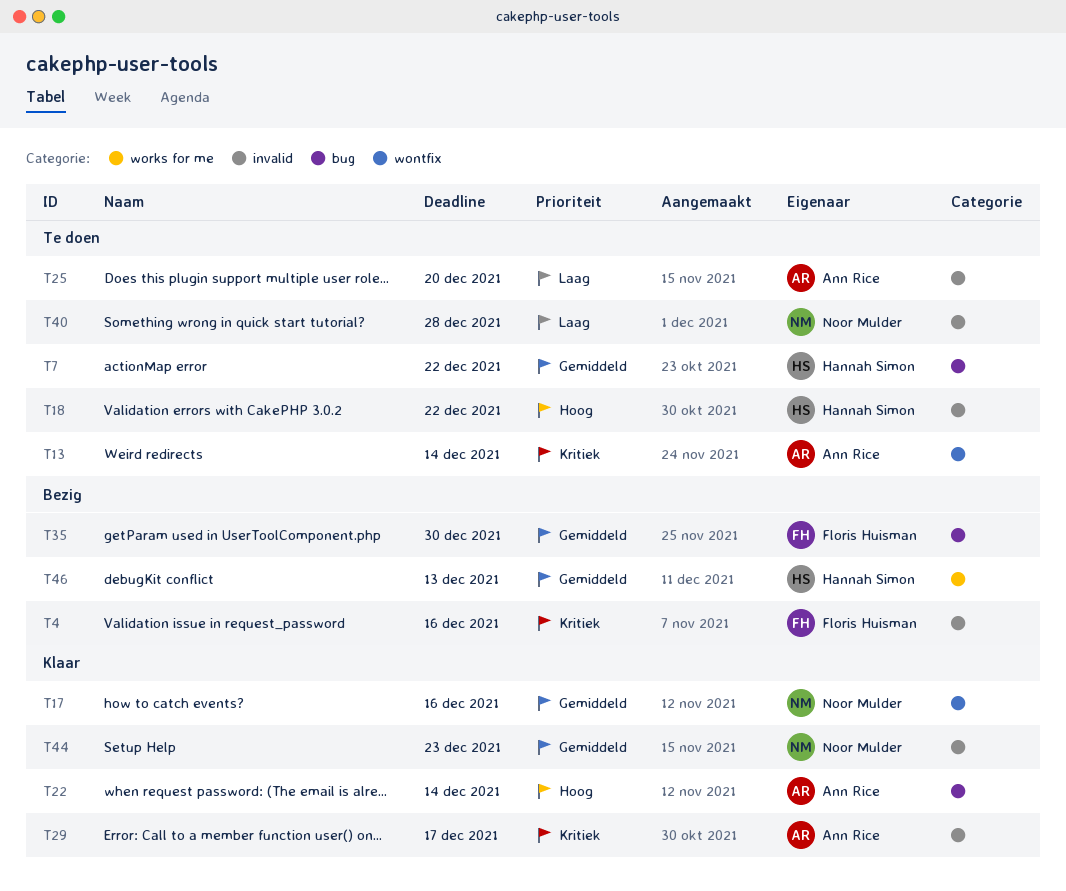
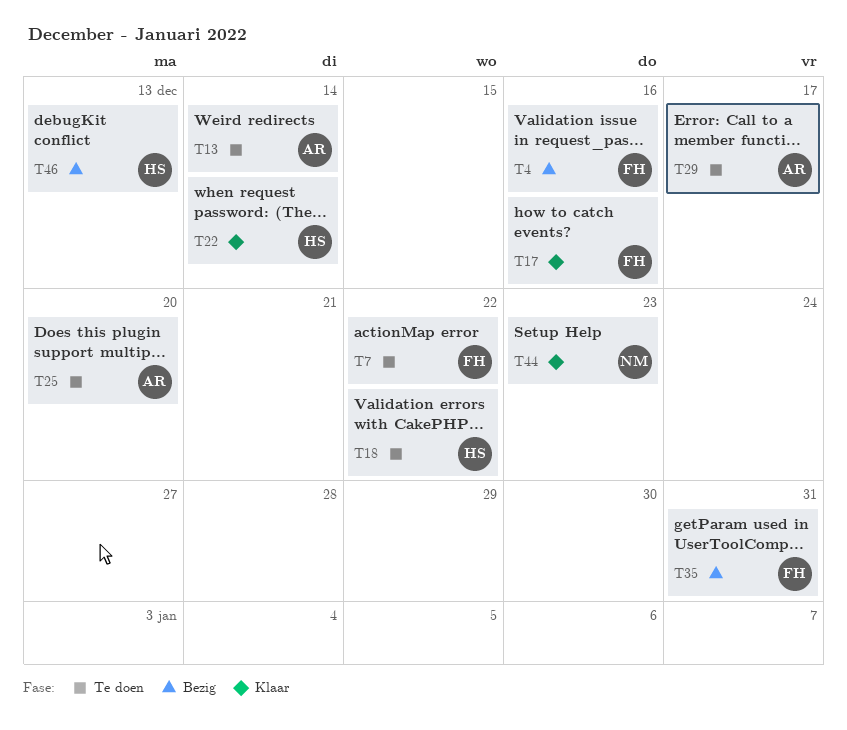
T7, owner: Hannah Simon -> Floris Huisman
T17, owner: Noor Mulder -> Floris Huisman
T22, owner: Ann Rice -> Hannah Simon
T29, status: Klaar -> Te doen
T35, due: Dec 30 -> Dec 31
T40: present -> none

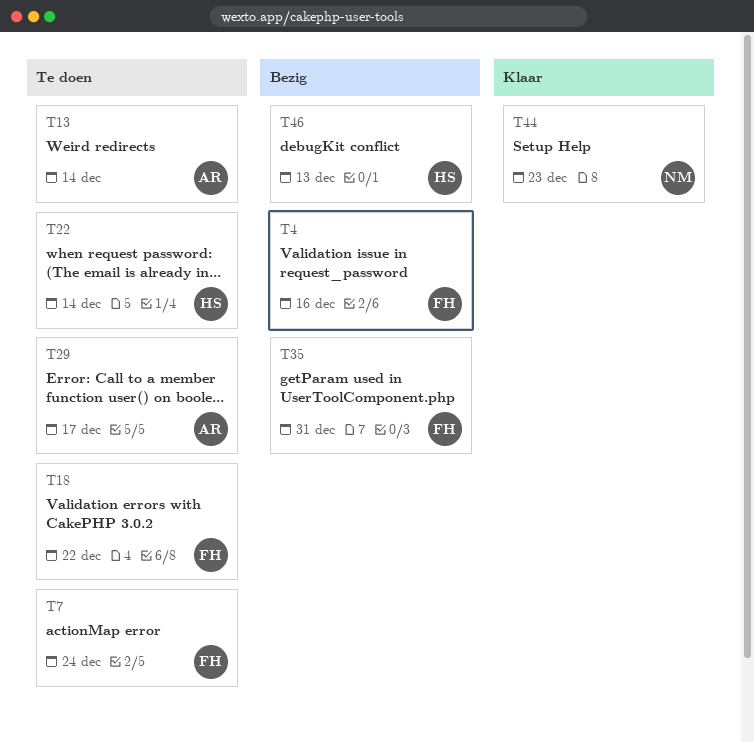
T7, due: Dec 22 -> Dec 24
T17: present -> none
T18, owner: HS -> FH
T22, status: Klaar -> Te doen
T25: present -> none

